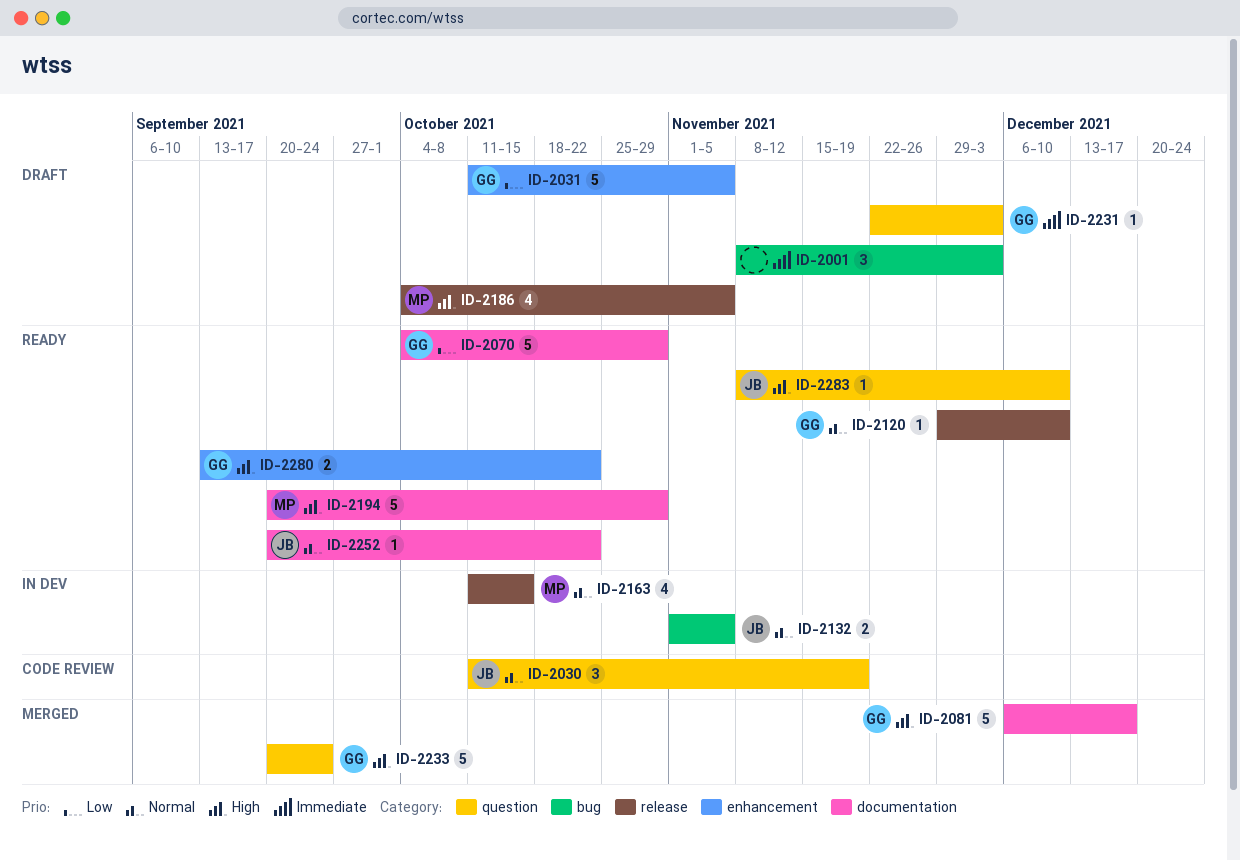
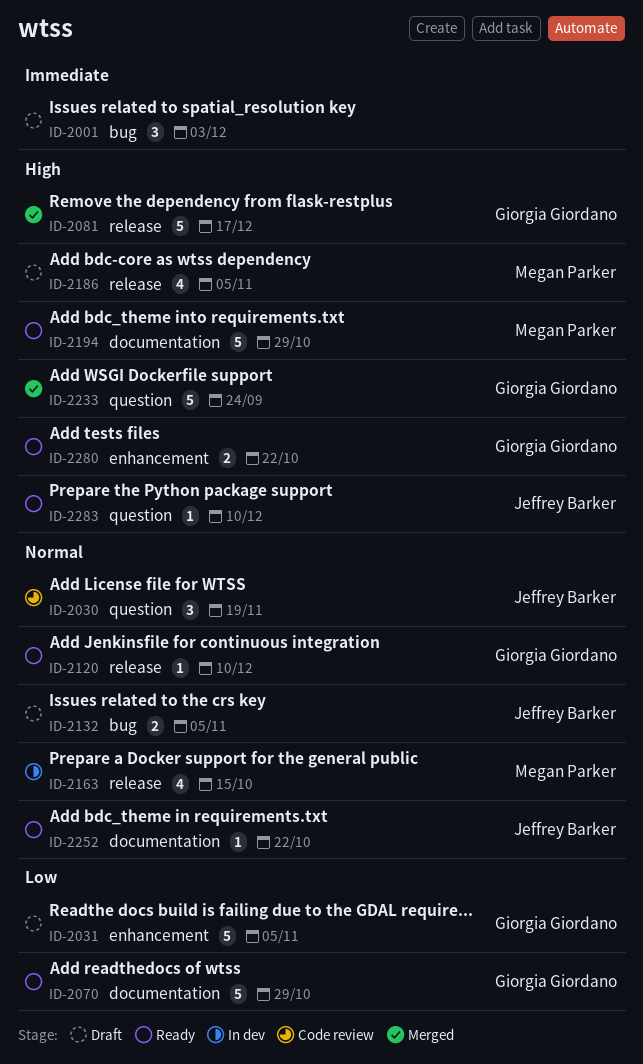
ID-2081, label: documentation -> release
ID-2132, status: In dev -> Draft
ID-2231: present -> none

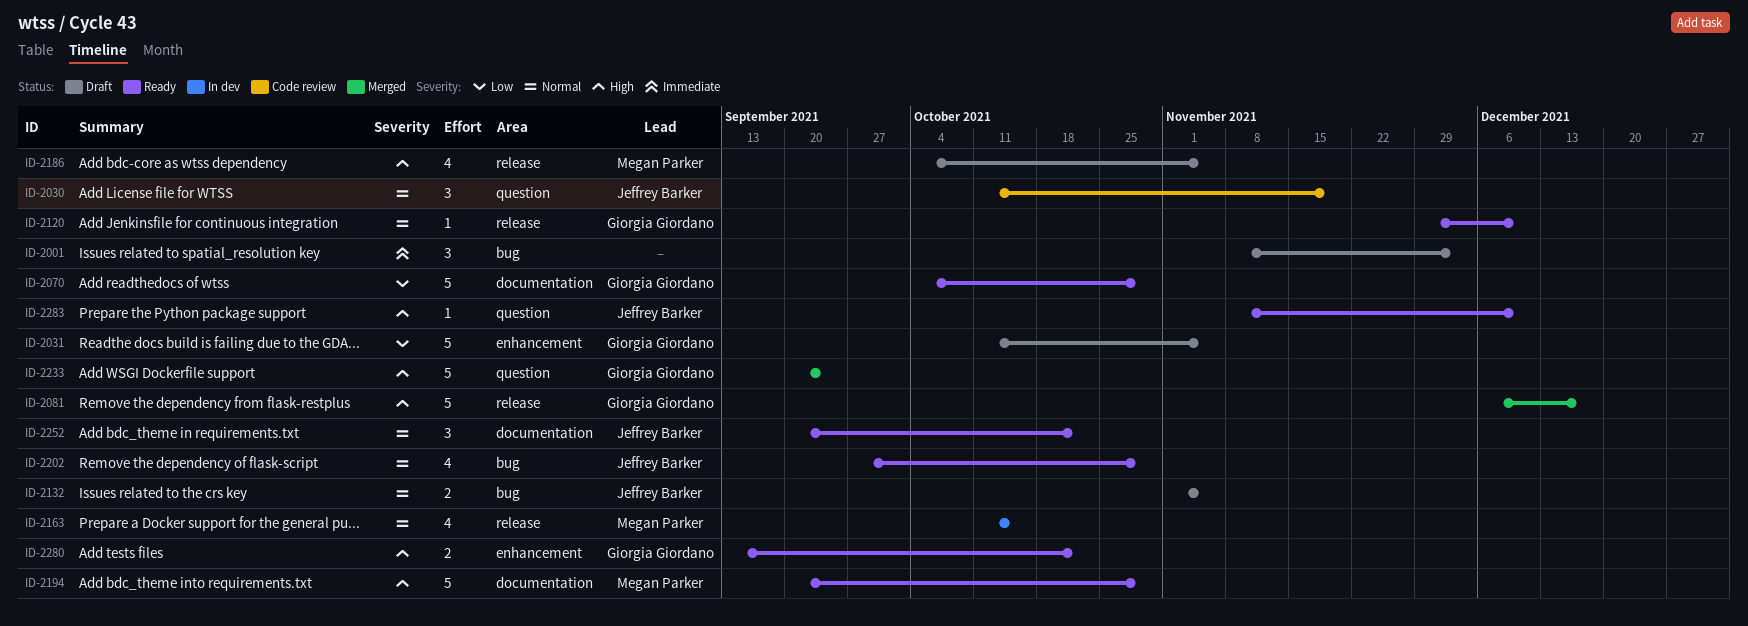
ID-2202: none -> present
ID-2252, estimate: 1 -> 3

